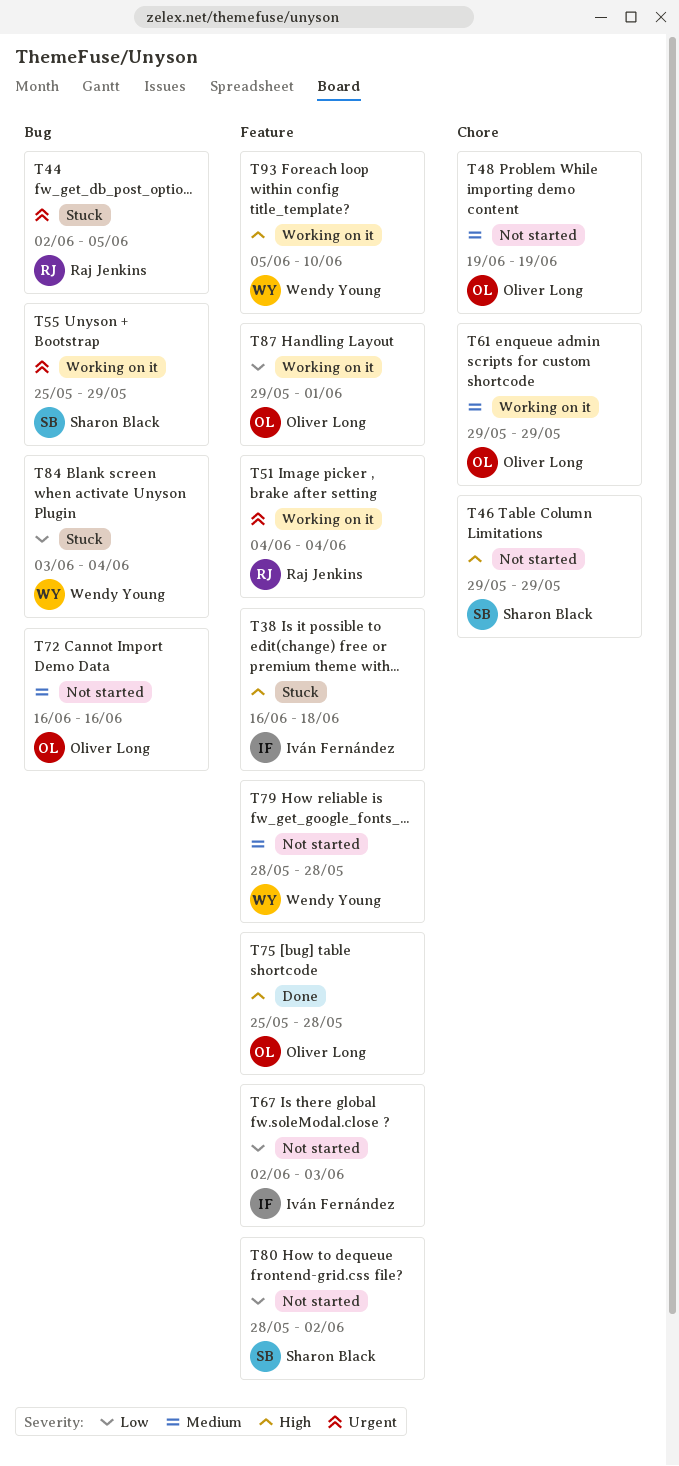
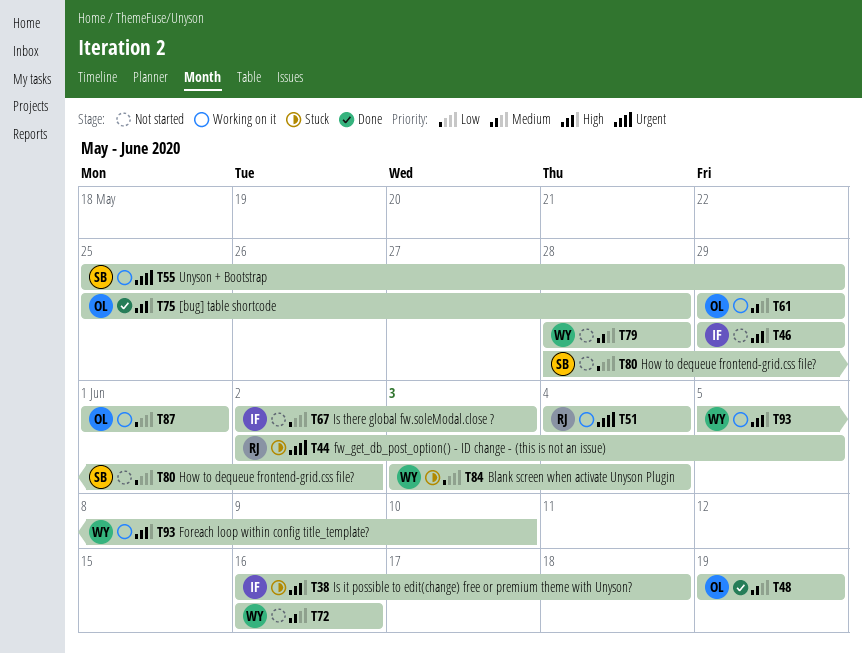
T46, owner: Sharon Black -> Iván Fernández
T48, status: Not started -> Done
T72, owner: Oliver Long -> Wendy Young
T87, start: May 29 -> Jun 1

